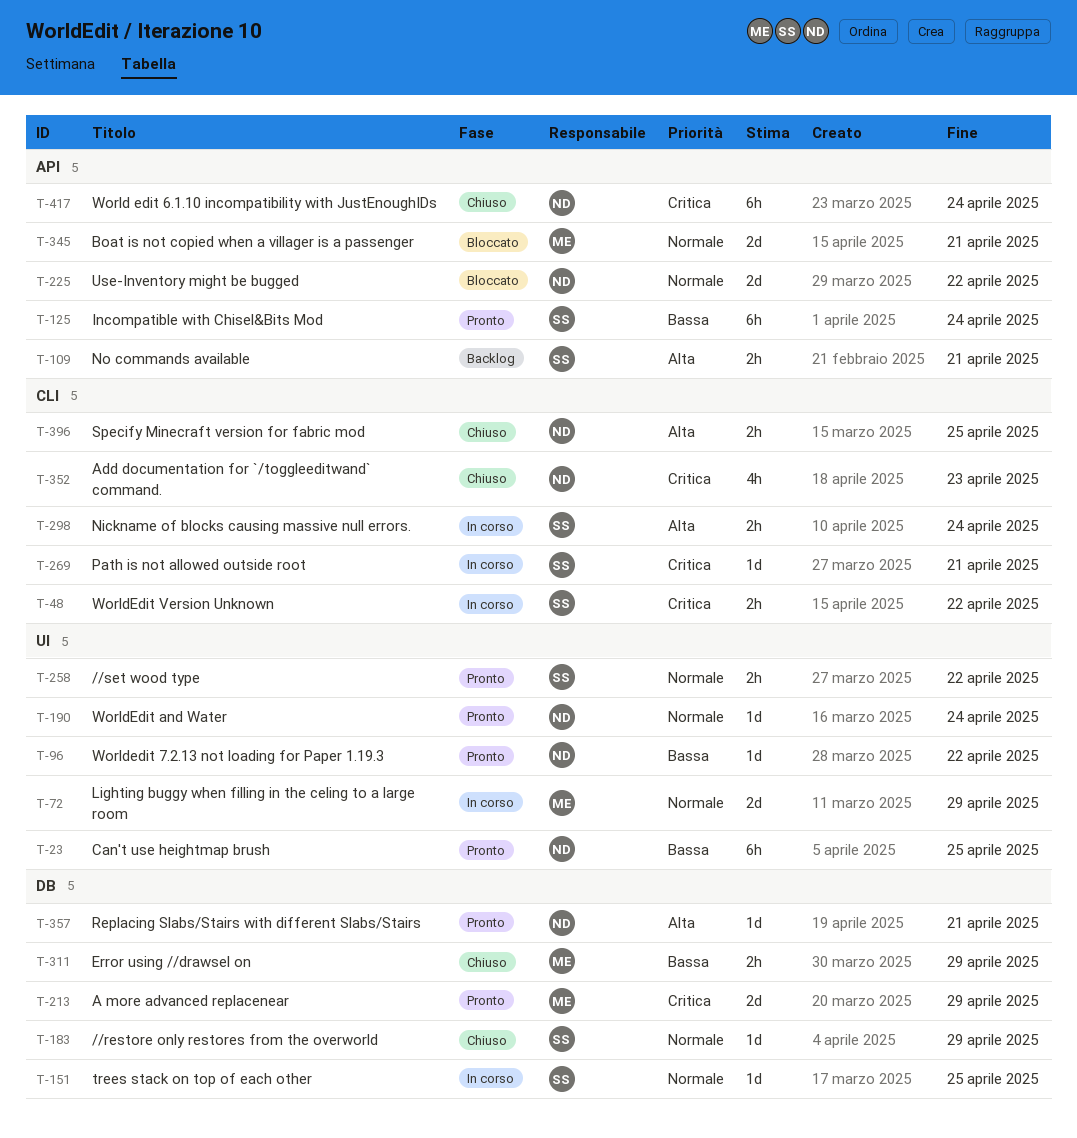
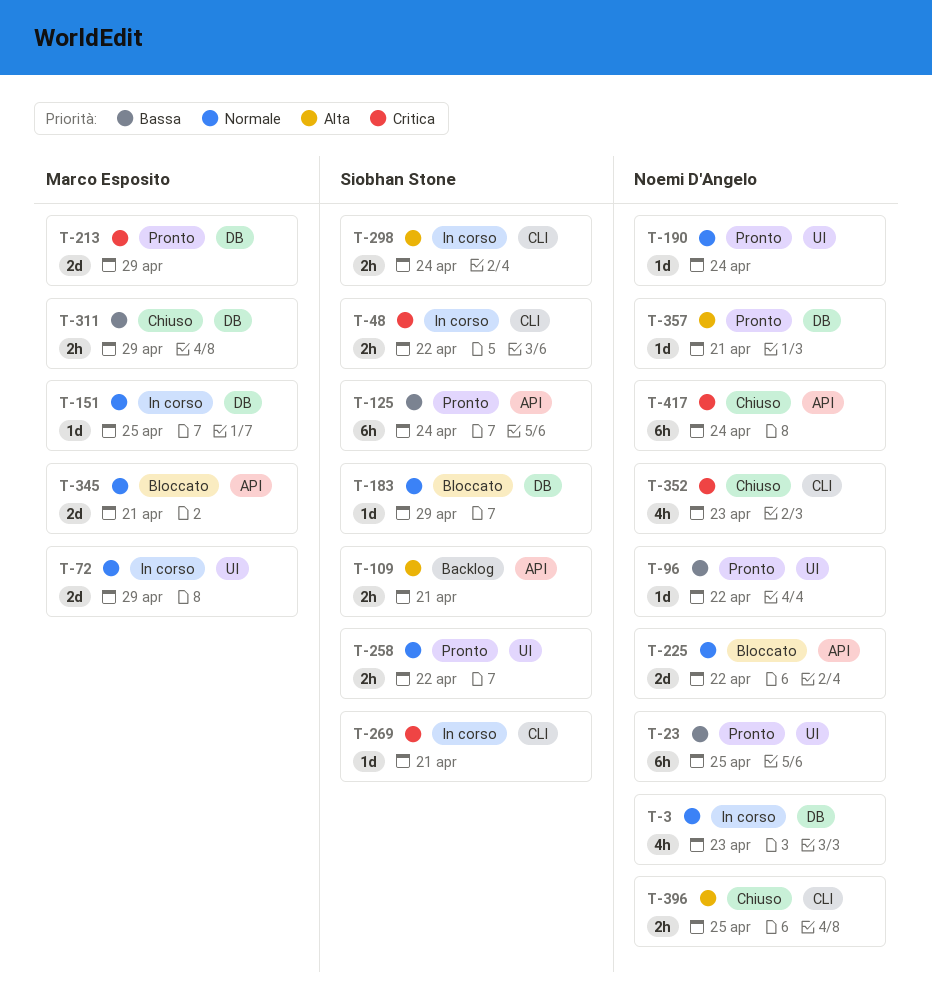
T-3: none -> present
T-151, owner: Siobhan Stone -> Marco Esposito
T-183, status: Chiuso -> Bloccato

